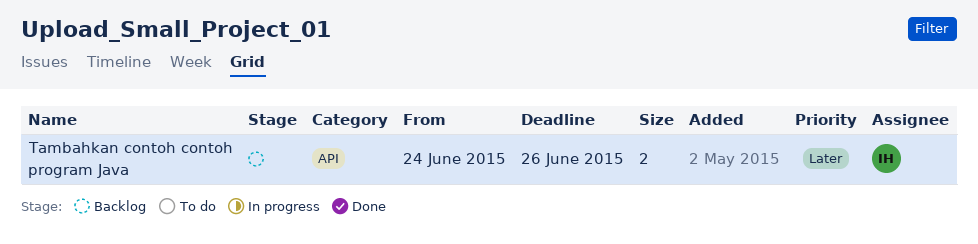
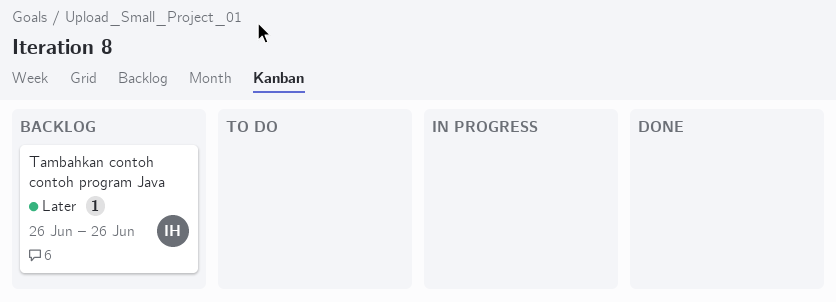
Tambahkan contoh contoh program Java, estimate: 2 -> 1
Tambahkan contoh contoh program Java, start: Jun 24 -> Jun 26

